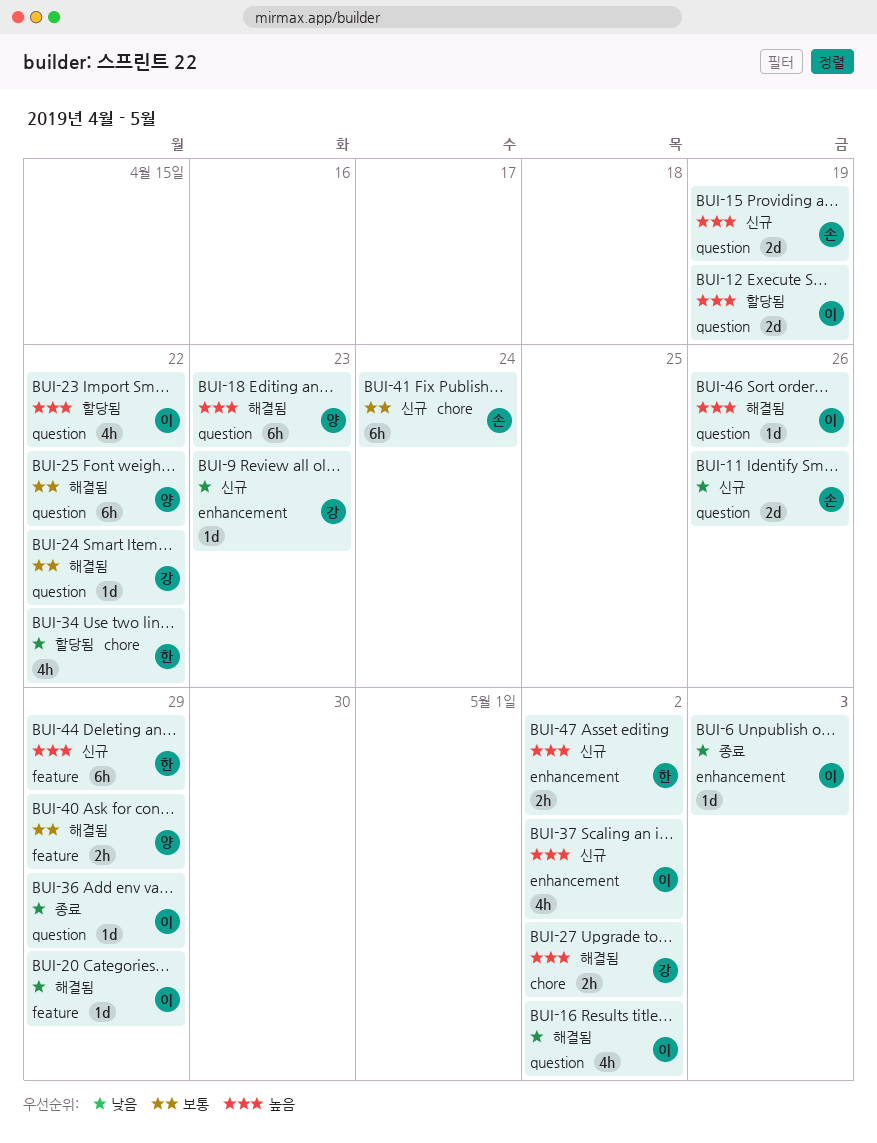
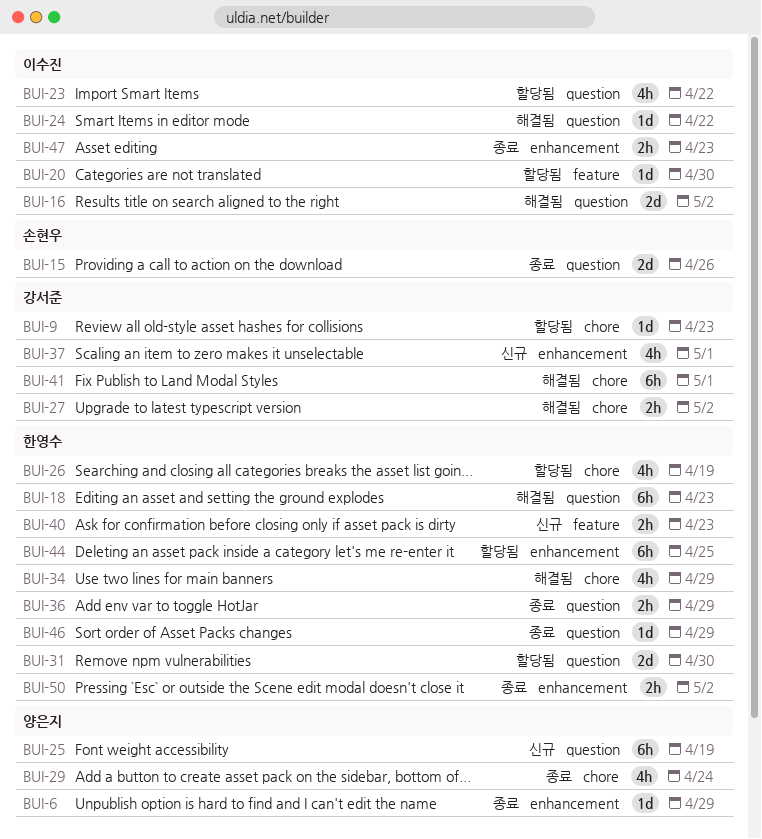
BUI-6, owner: 이수진 -> 양은지
BUI-6, due: May 3 -> Apr 29
BUI-9, status: 신규 -> 할당됨
BUI-9, label: enhancement -> chore
BUI-11: present -> none
BUI-12: present -> none
BUI-15, status: 신규 -> 종료
BUI-15, due: Apr 19 -> Apr 26
BUI-16, estimate: 4h -> 2d
BUI-18, owner: 양은지 -> 한영수
BUI-20, status: 해결됨 -> 할당됨
BUI-20, due: Apr 29 -> Apr 30
BUI-24, owner: 강서준 -> 이수진
BUI-25, status: 해결됨 -> 신규
BUI-25, due: Apr 22 -> Apr 19
BUI-26: none -> present
BUI-29: none -> present
BUI-31: none -> present
BUI-34, status: 할당됨 -> 해결됨
BUI-34, due: Apr 22 -> Apr 29
BUI-36, owner: 이수진 -> 한영수
BUI-36, estimate: 1d -> 2h
BUI-37, owner: 이수진 -> 강서준
BUI-37, due: May 2 -> May 1
BUI-40, status: 해결됨 -> 신규
BUI-40, owner: 양은지 -> 한영수
BUI-40, due: Apr 29 -> Apr 23
BUI-41, status: 신규 -> 해결됨
BUI-41, owner: 손현우 -> 강서준
BUI-41, due: Apr 24 -> May 1
BUI-44, status: 신규 -> 할당됨
BUI-44, label: feature -> enhancement
BUI-44, due: Apr 29 -> Apr 25
BUI-46, status: 해결됨 -> 종료
BUI-46, owner: 이수진 -> 한영수
BUI-46, due: Apr 26 -> Apr 29
BUI-47, status: 신규 -> 종료
BUI-47, owner: 한영수 -> 이수진
BUI-47, due: May 2 -> Apr 23
BUI-50: none -> present

